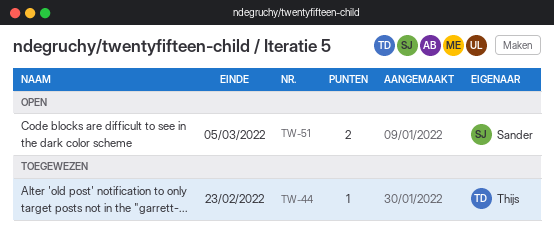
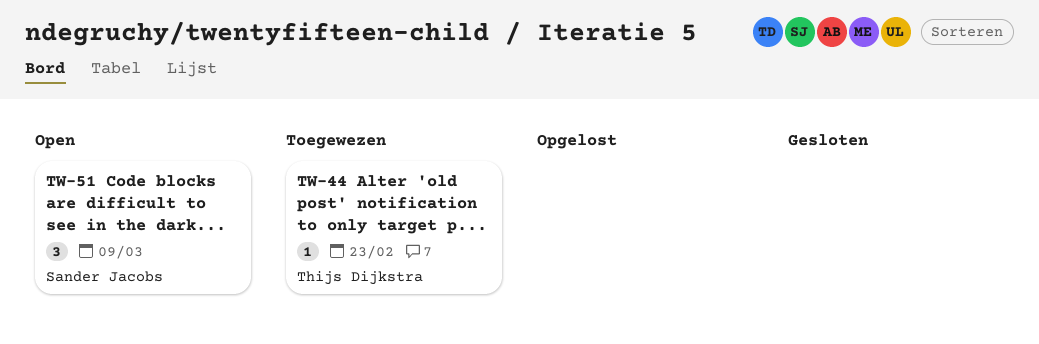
TW-51, estimate: 2 -> 3
TW-51, due: Mar 5 -> Mar 9

